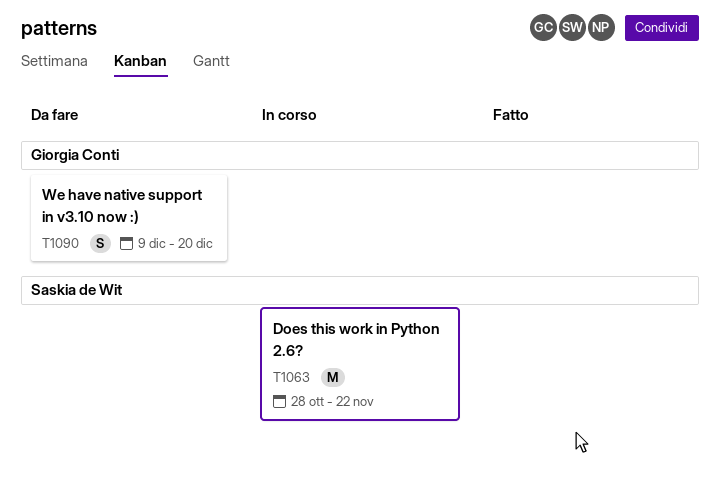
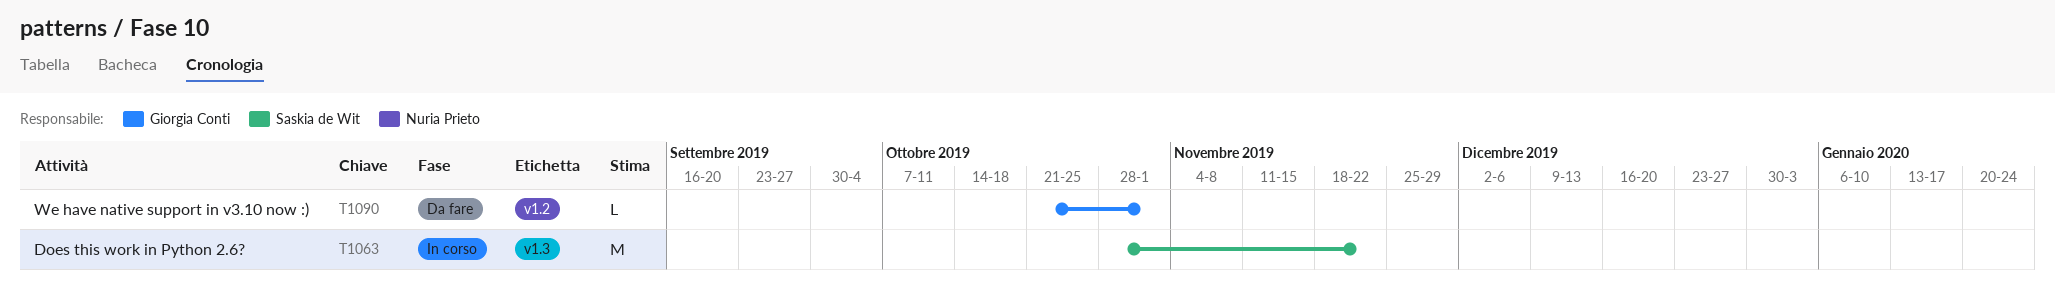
T1090, estimate: S -> L
T1090, start: Dec 9 -> Oct 21
T1090, due: Dec 20 -> Nov 1

